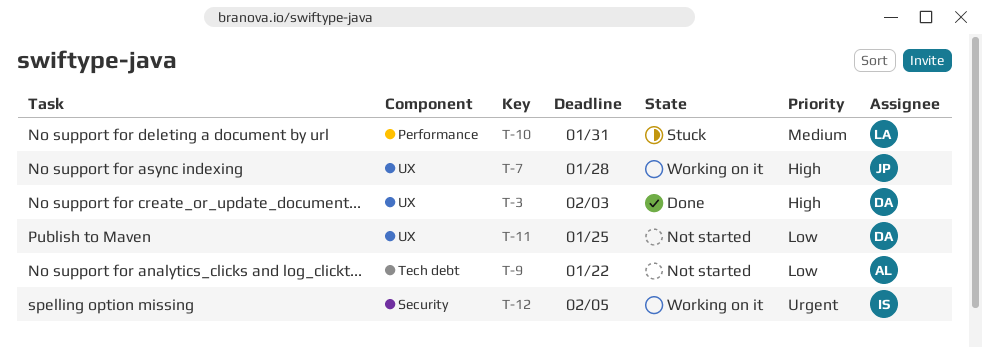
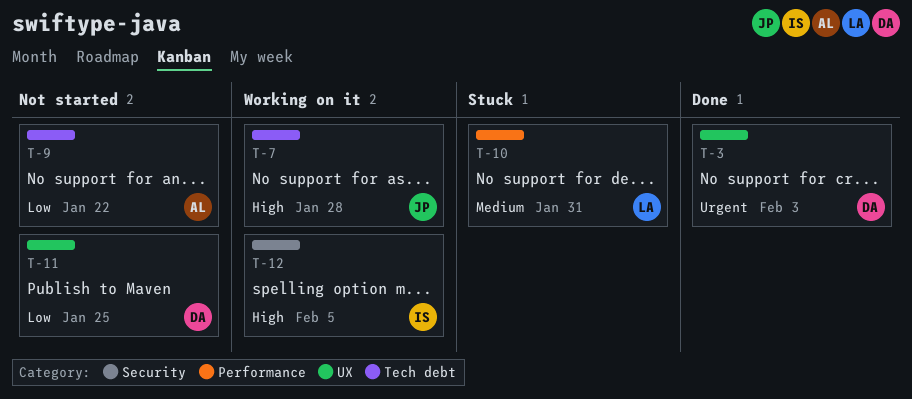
T-3, priority: High -> Urgent
T-7, label: UX -> Tech debt
T-12, priority: Urgent -> High

